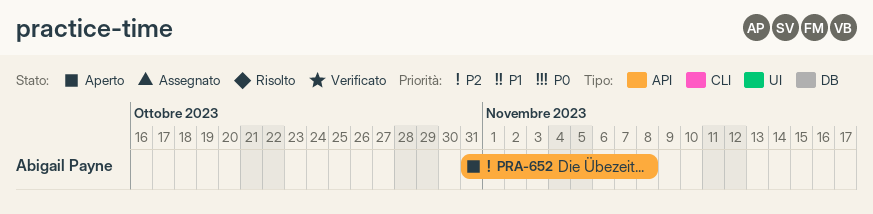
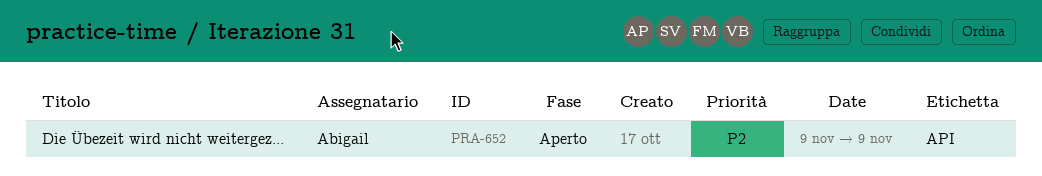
PRA-652, start: Oct 31 -> Nov 9
PRA-652, due: Nov 8 -> Nov 9

